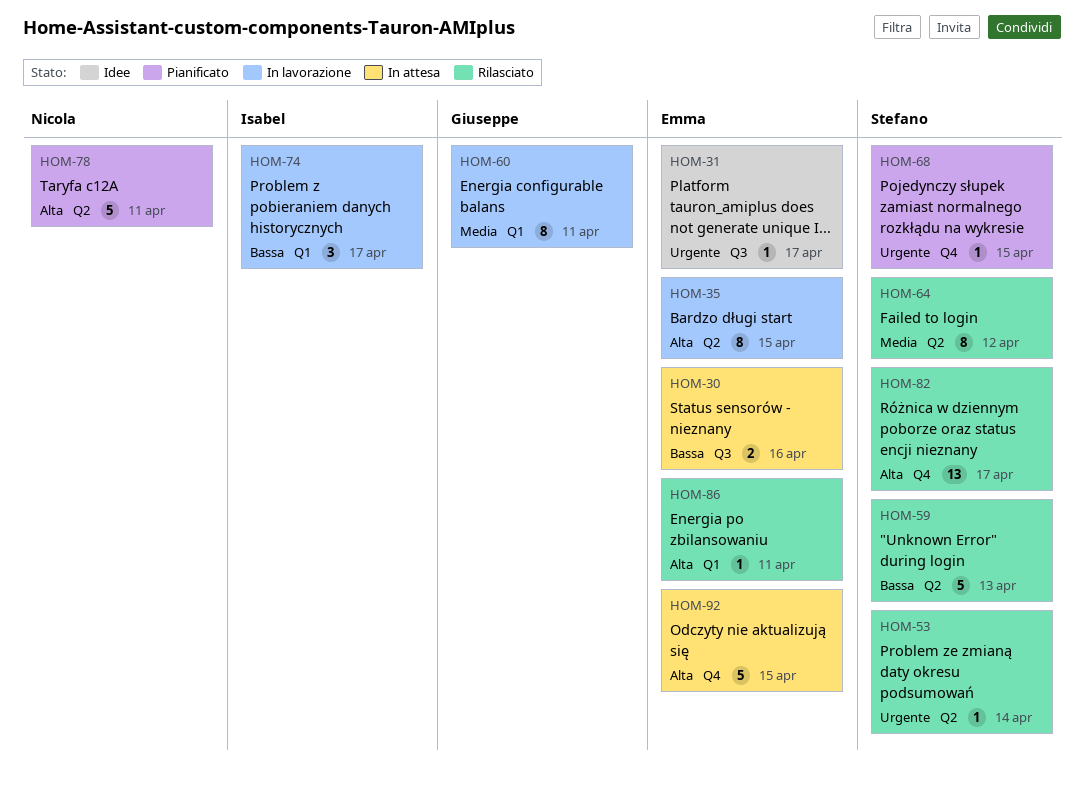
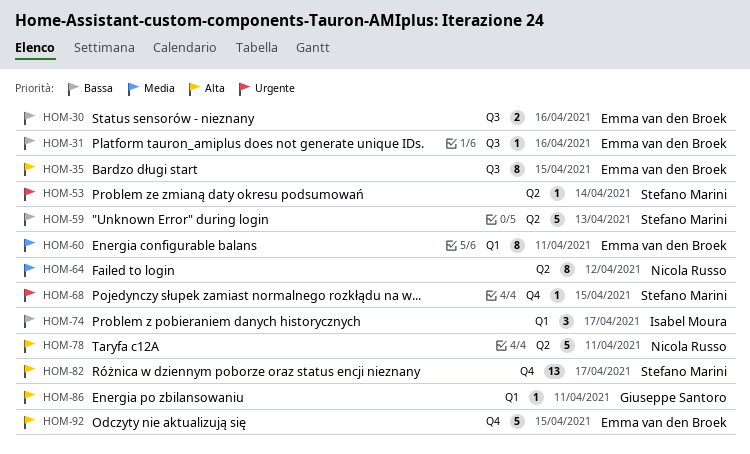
HOM-31, priority: Urgente -> Bassa
HOM-31, due: Apr 17 -> Apr 16
HOM-35, label: Q2 -> Q3
HOM-60, owner: Giuseppe Santoro -> Emma van den Broek
HOM-64, owner: Stefano Marini -> Nicola Russo
HOM-86, owner: Emma van den Broek -> Giuseppe Santoro

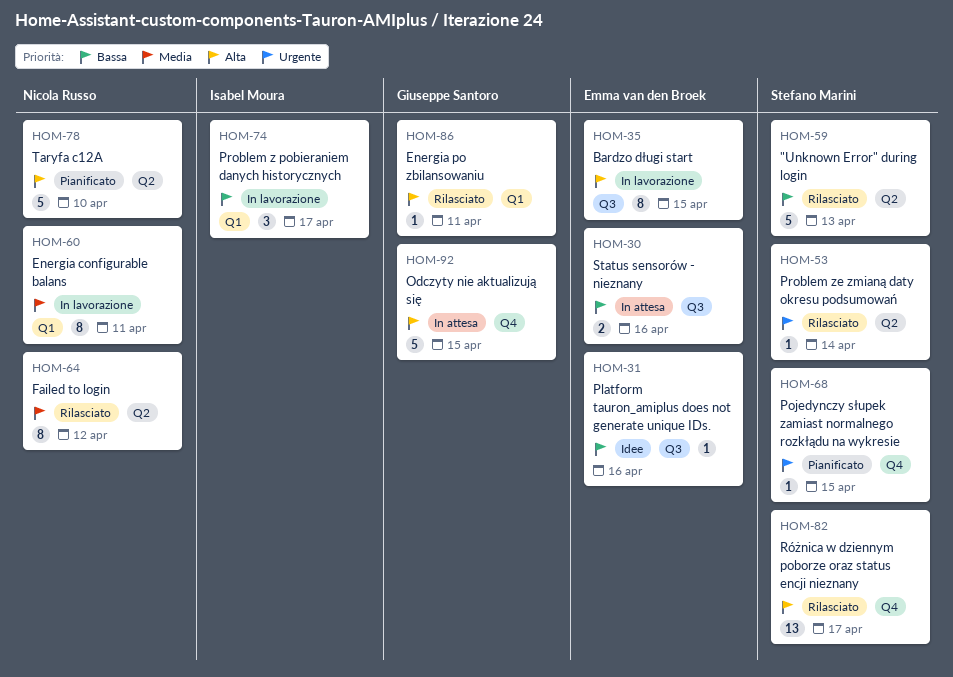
HOM-60, owner: Emma van den Broek -> Nicola Russo
HOM-78, due: Apr 11 -> Apr 10
HOM-92, owner: Emma van den Broek -> Giuseppe Santoro

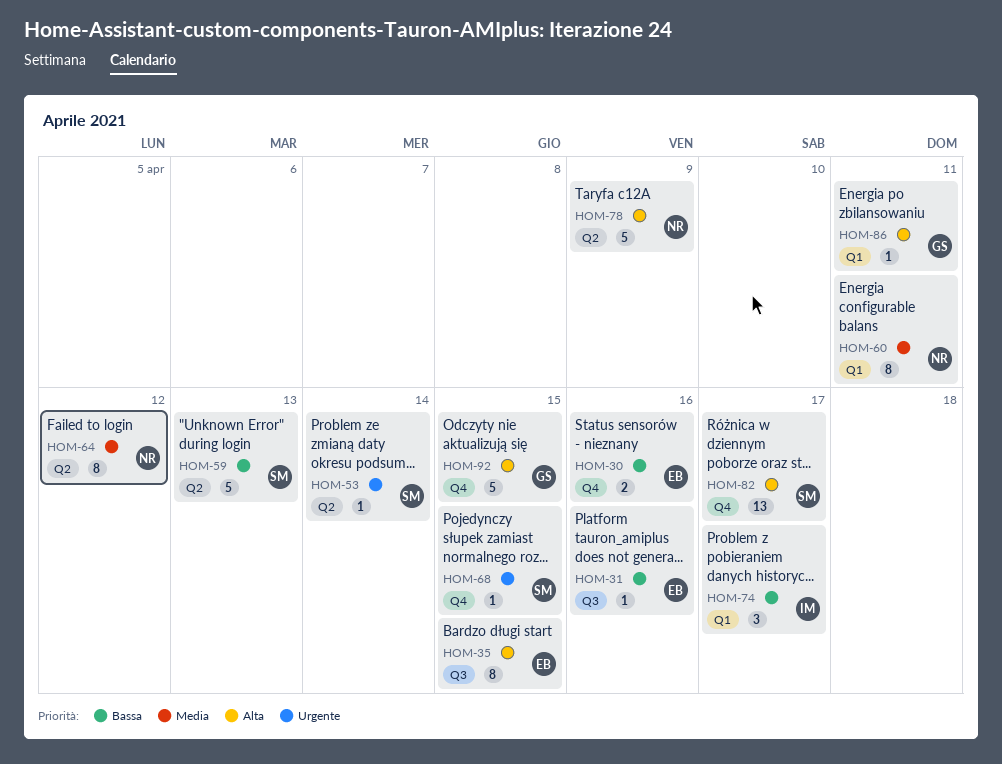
HOM-30, label: Q3 -> Q4
HOM-78, due: Apr 10 -> Apr 9

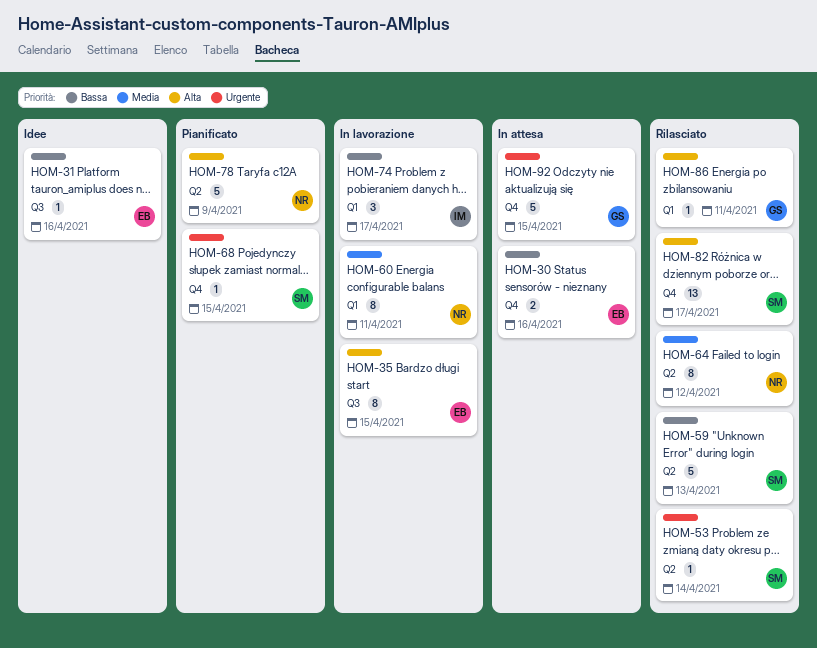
HOM-92, priority: Alta -> Urgente

